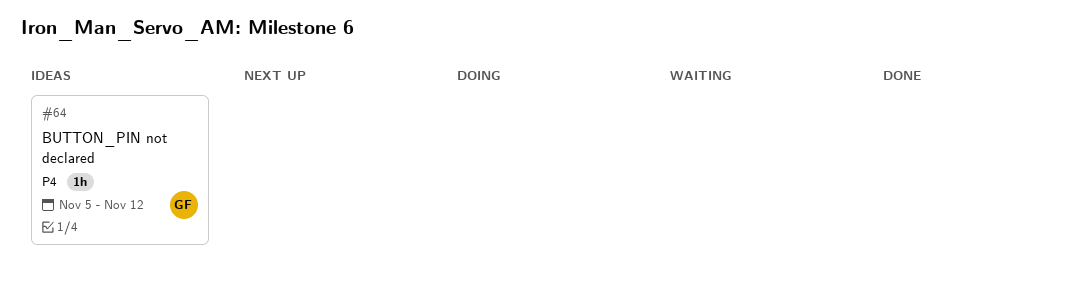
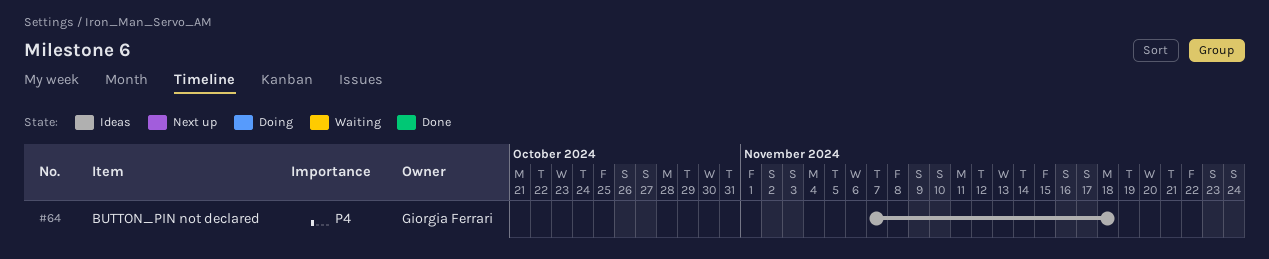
#64, start: Nov 5 -> Nov 7
#64, due: Nov 12 -> Nov 18

